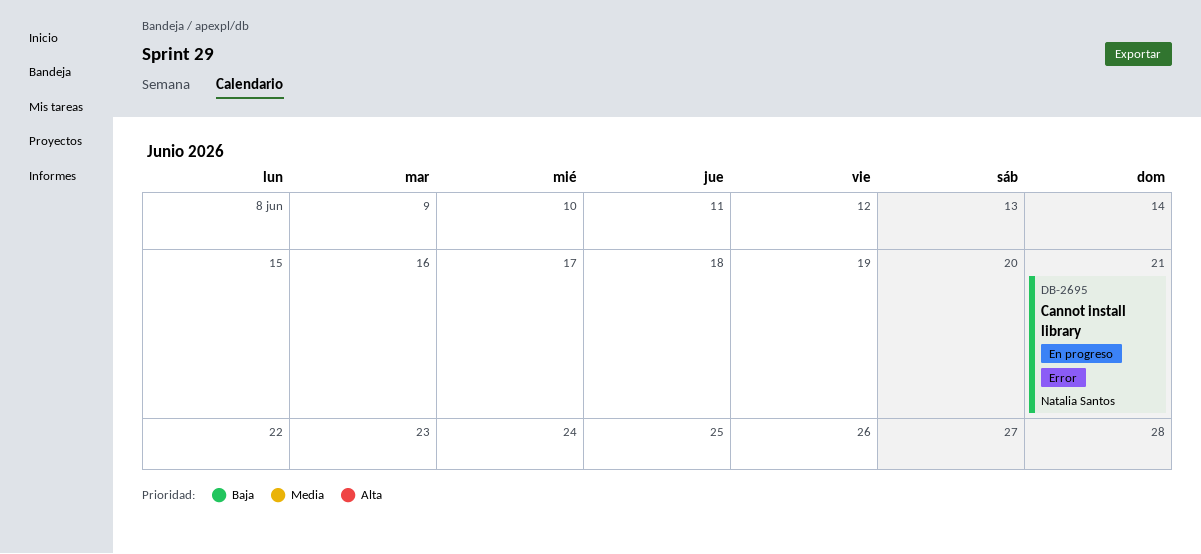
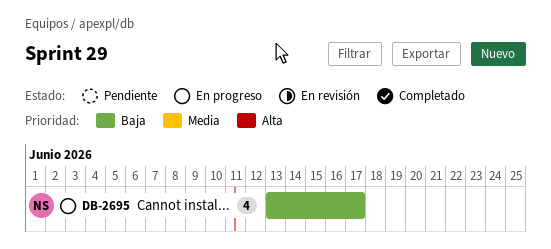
DB-2695, due: Jun 21 -> Jun 17

